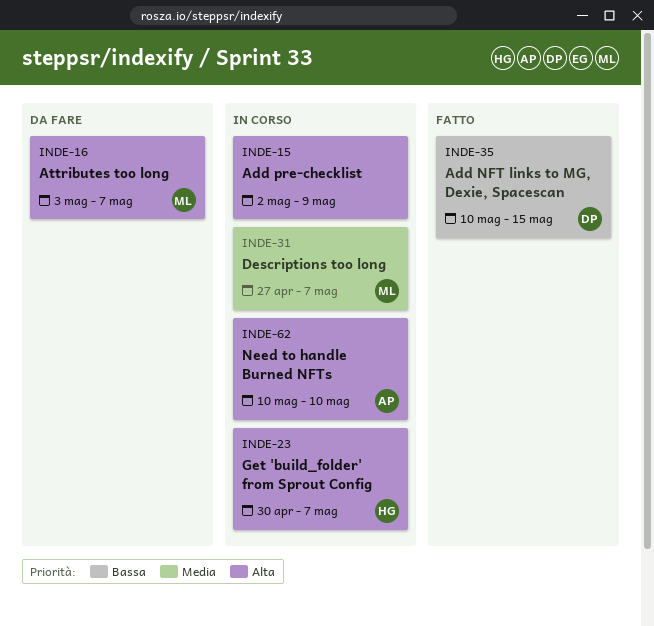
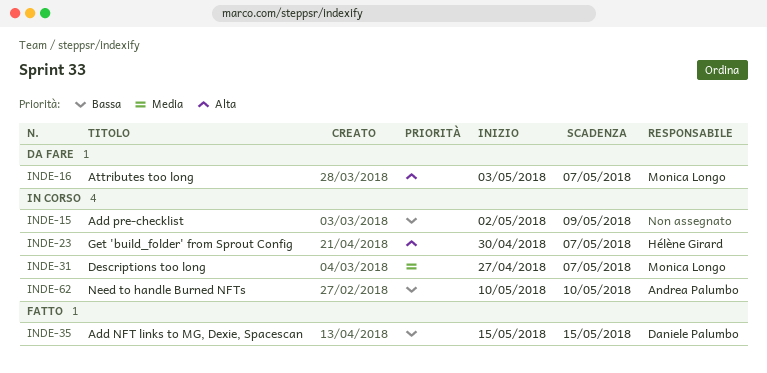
INDE-15, priority: Alta -> Bassa
INDE-35, start: May 10 -> May 15
INDE-62, priority: Alta -> Bassa

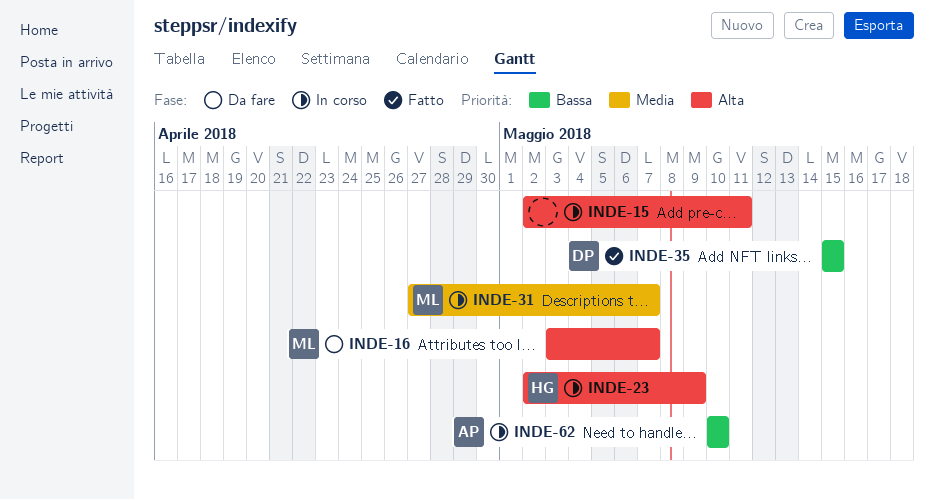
INDE-15, priority: Bassa -> Alta
INDE-15, due: May 9 -> May 11
INDE-23, start: Apr 30 -> May 2
INDE-23, due: May 7 -> May 9

